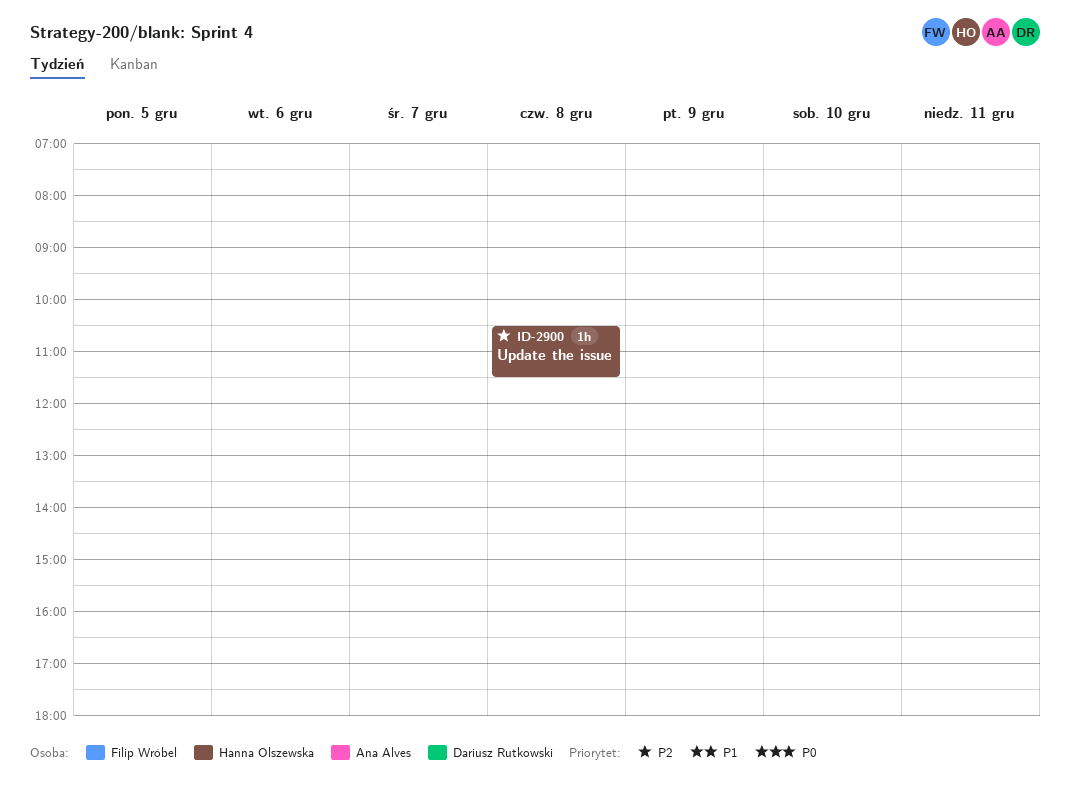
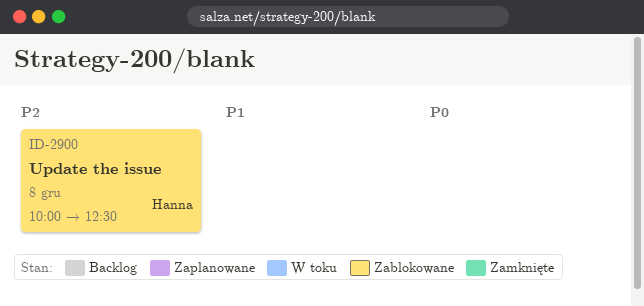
ID-2900, begins: 10:30 -> 10:00
ID-2900, ends: 11:30 -> 12:30

